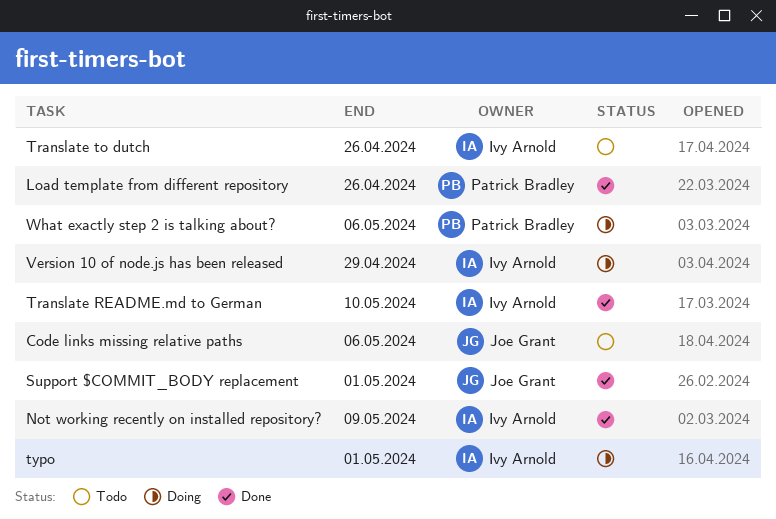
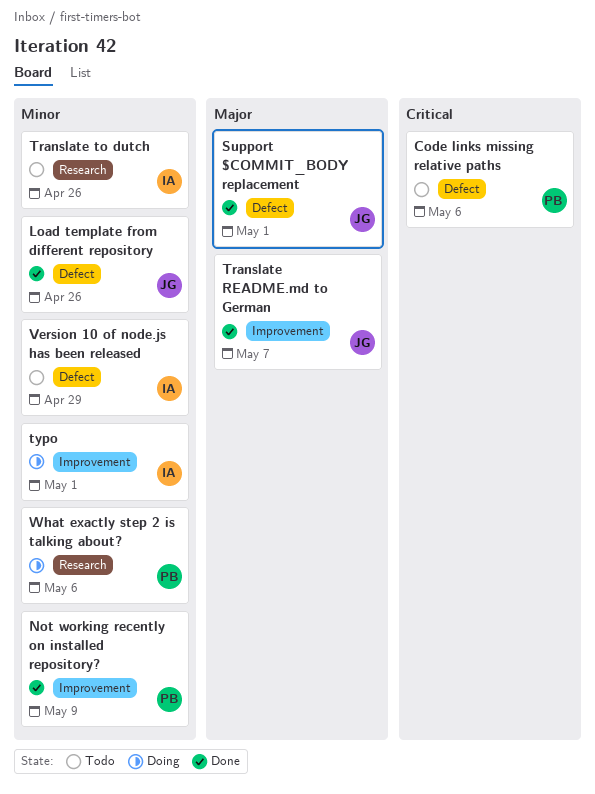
Code links missing relative paths, owner: Joe Grant -> Patrick Bradley
Load template from different repository, owner: Patrick Bradley -> Joe Grant
Not working recently on installed repository?, owner: Ivy Arnold -> Patrick Bradley
Translate README.md to German, owner: Ivy Arnold -> Joe Grant
Translate README.md to German, due: May 10 -> May 7
Version 10 of node.js has been released, status: Doing -> Todo

